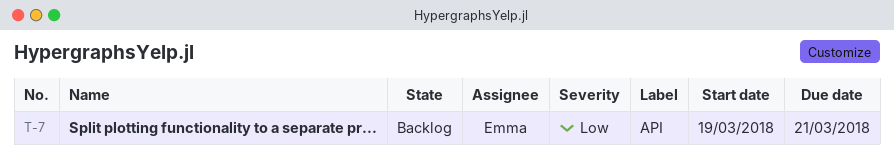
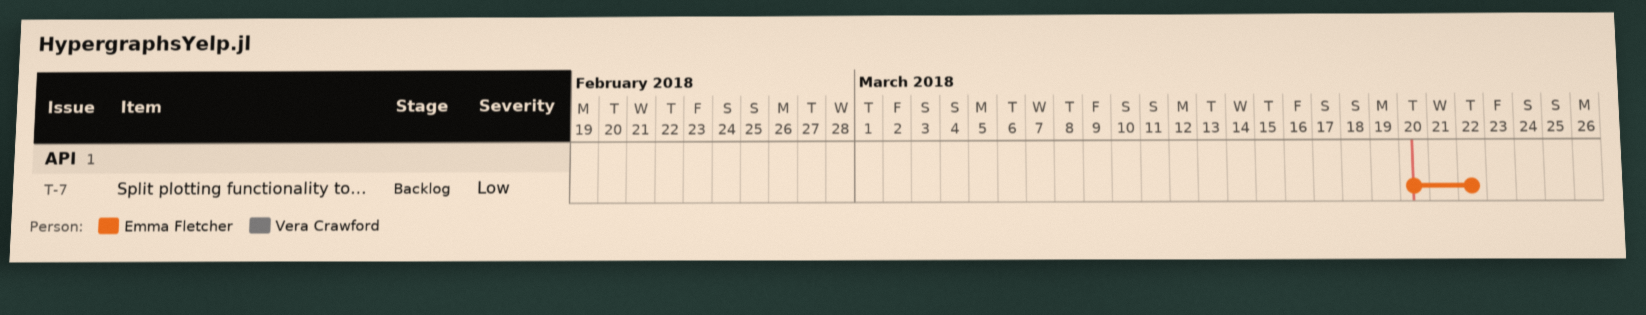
T-7, start: Mar 19 -> Mar 20
T-7, due: Mar 21 -> Mar 22

